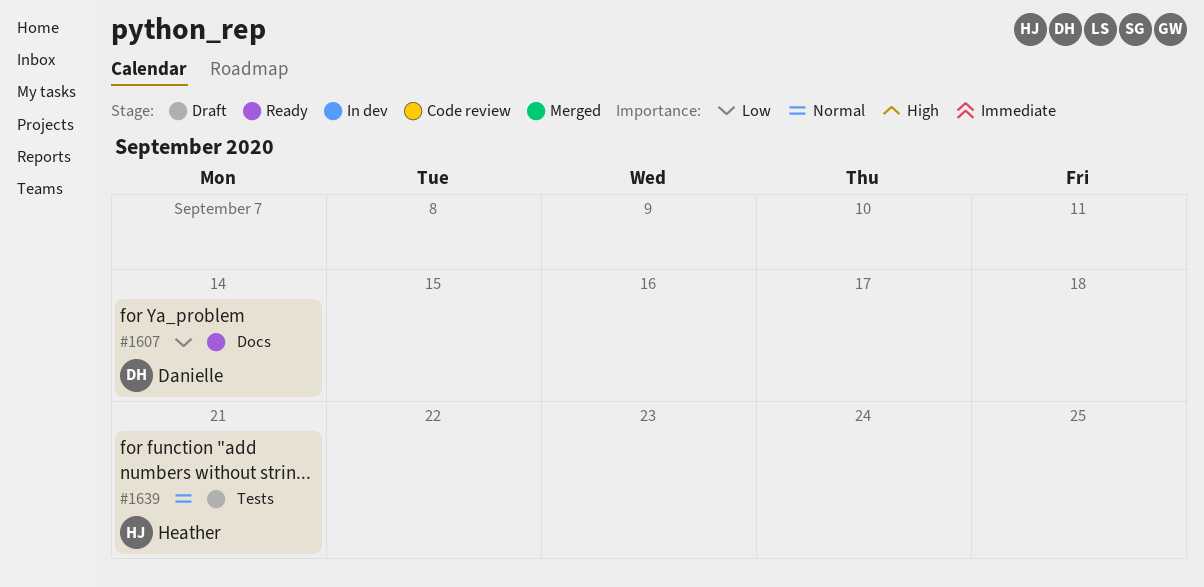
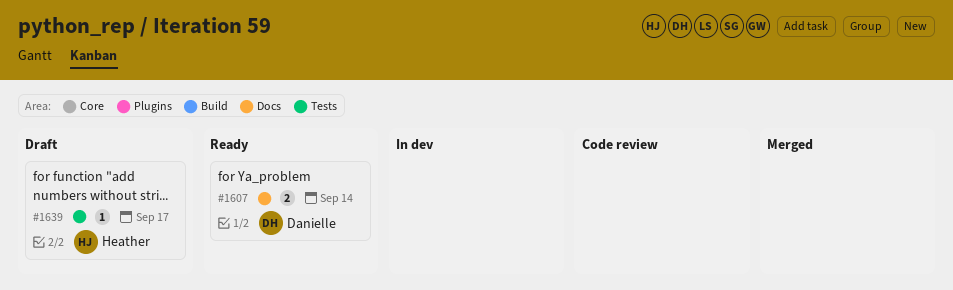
#1639, due: Sep 21 -> Sep 17

